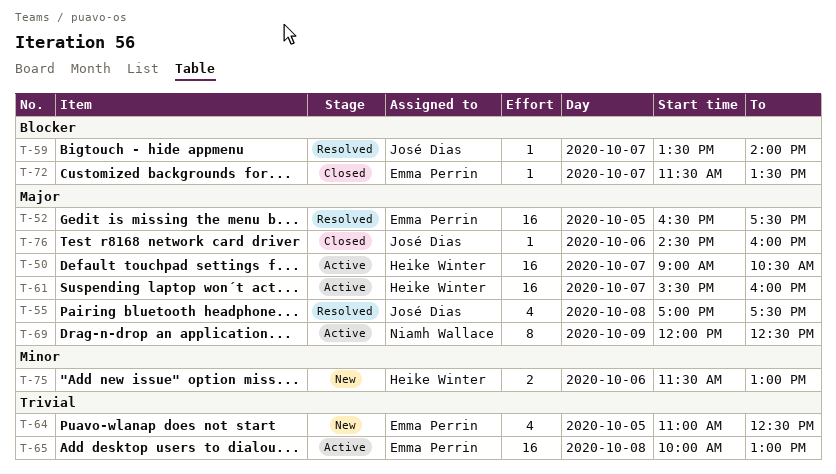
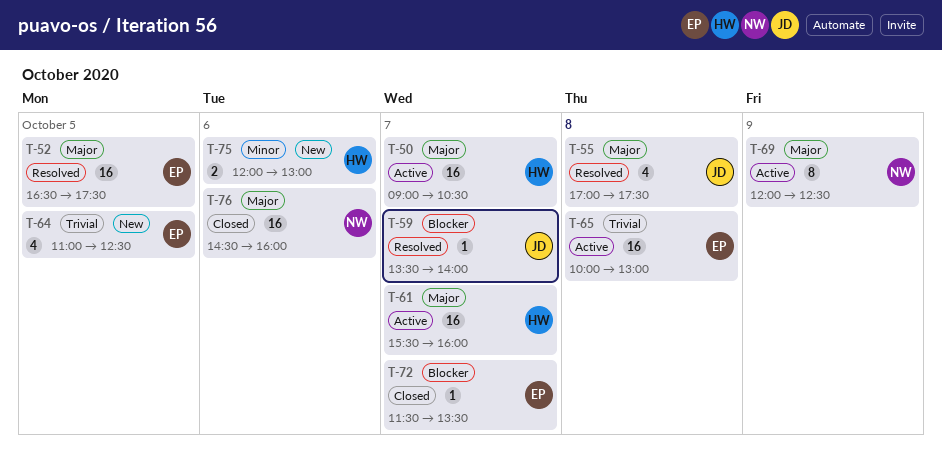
T-75, begins: 11:30 -> 12:00
T-76, owner: José Dias -> Niamh Wallace
T-76, estimate: 1 -> 16

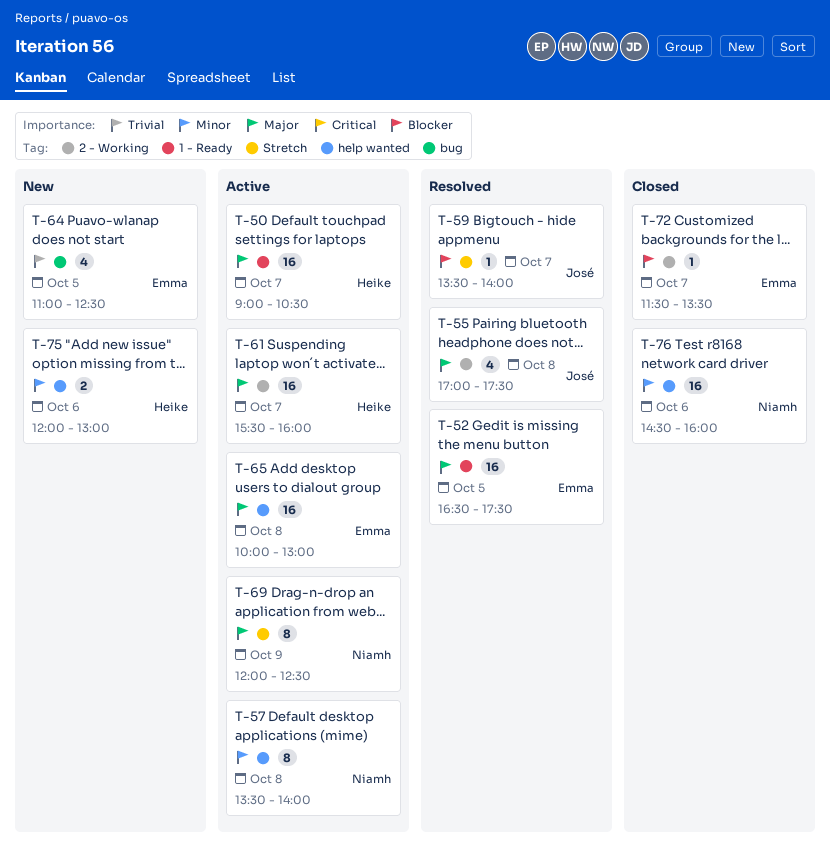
T-57: none -> present
T-65, priority: Trivial -> Major
T-76, priority: Major -> Minor

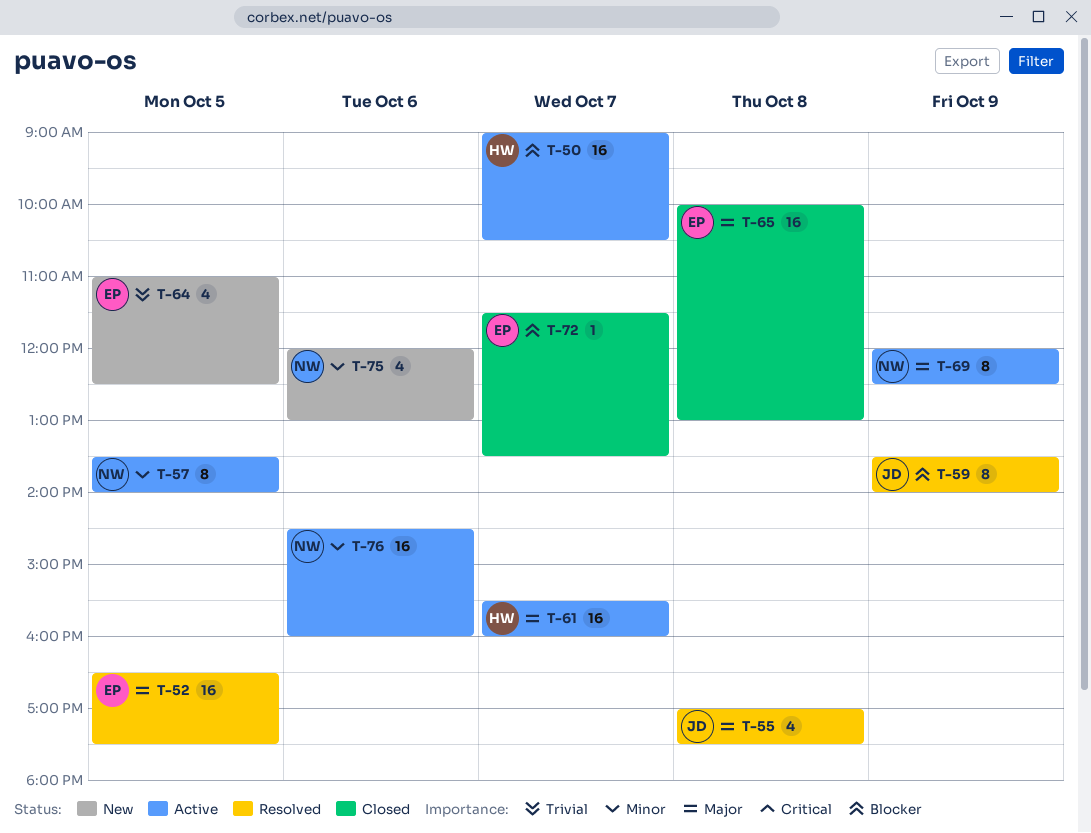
T-50, priority: Major -> Blocker
T-57, day: Oct 8 -> Oct 5
T-59, estimate: 1 -> 8
T-59, day: Oct 7 -> Oct 9
T-65, status: Active -> Closed
T-75, owner: Heike -> Niamh
T-75, estimate: 2 -> 4
T-76, status: Closed -> Active

